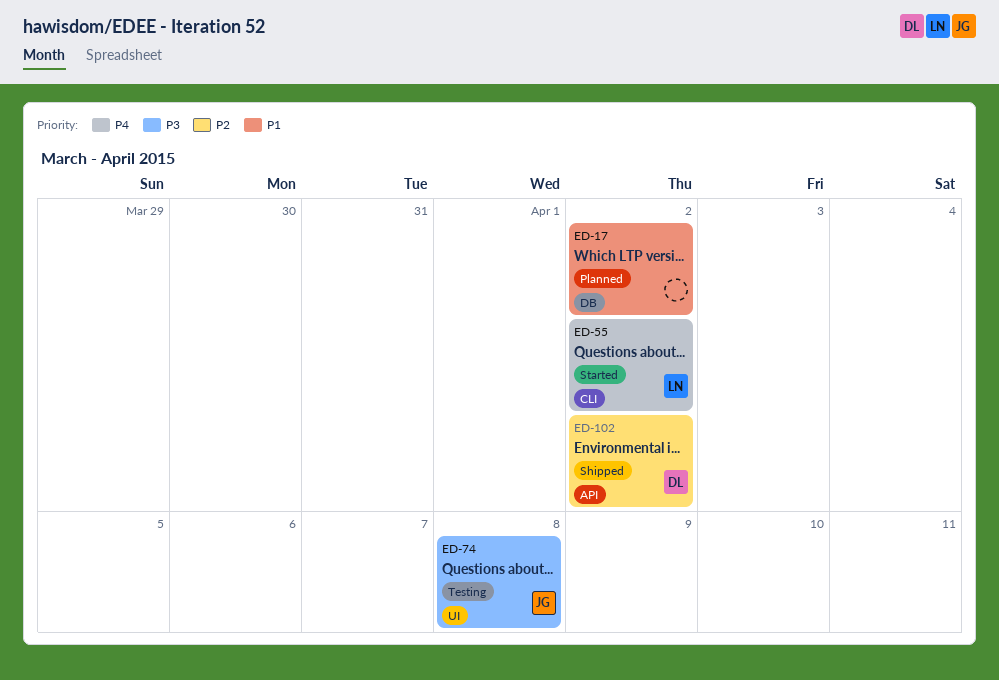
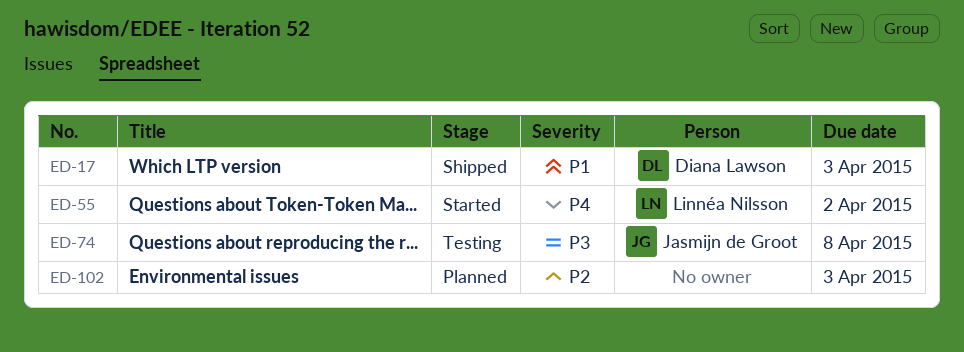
ED-17, status: Planned -> Shipped
ED-17, owner: none -> Diana Lawson
ED-17, due: Apr 2 -> Apr 3
ED-102, status: Shipped -> Planned
ED-102, owner: Diana Lawson -> none
ED-102, due: Apr 2 -> Apr 3

